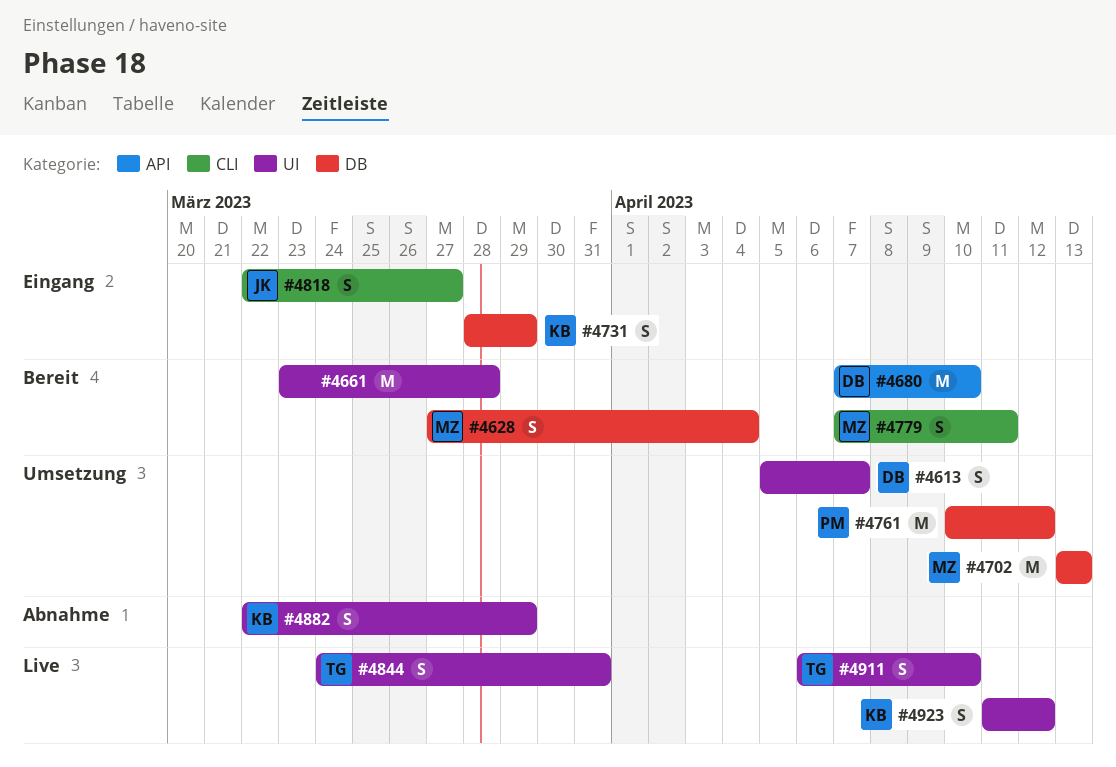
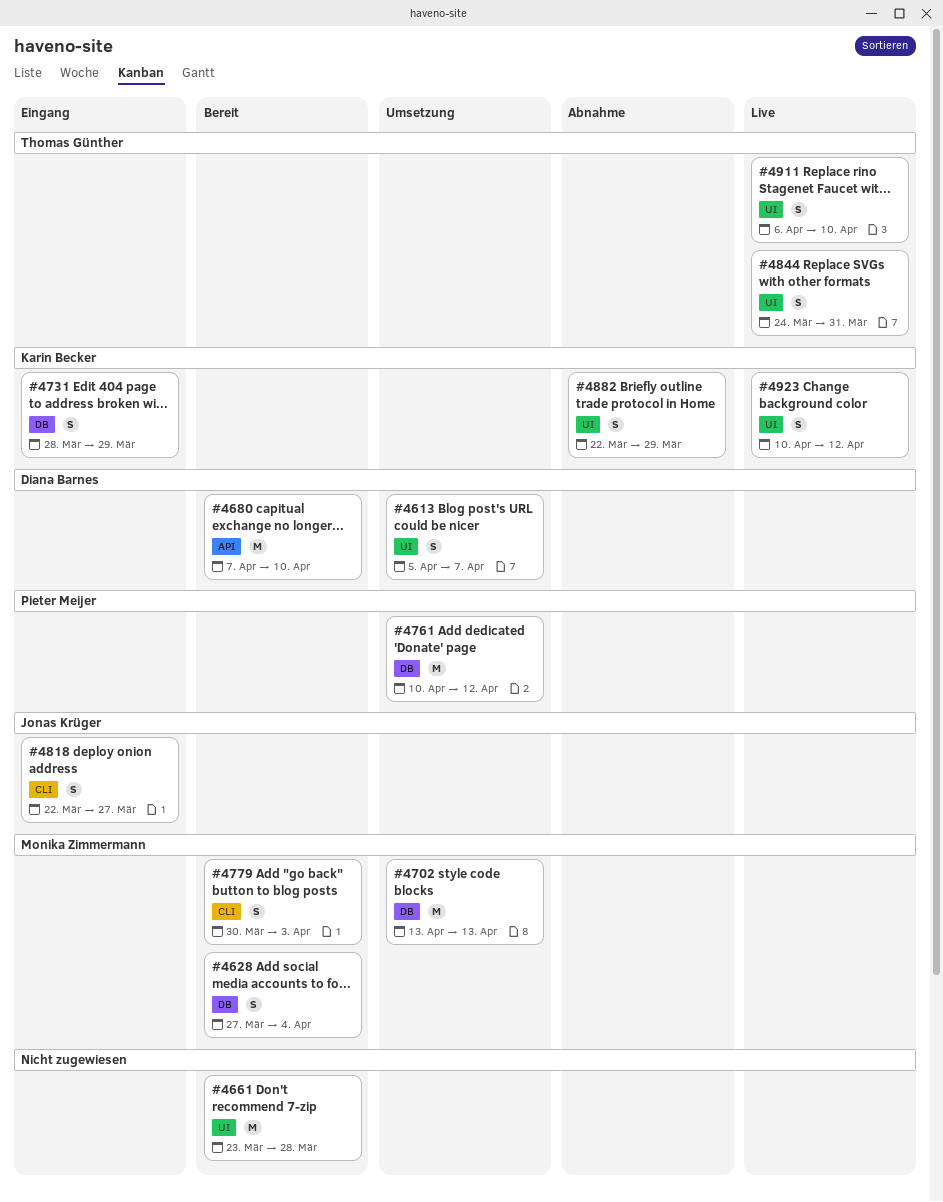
#4779, start: Apr 7 -> Mar 30
#4779, due: Apr 11 -> Apr 3
#4923, start: Apr 11 -> Apr 10

